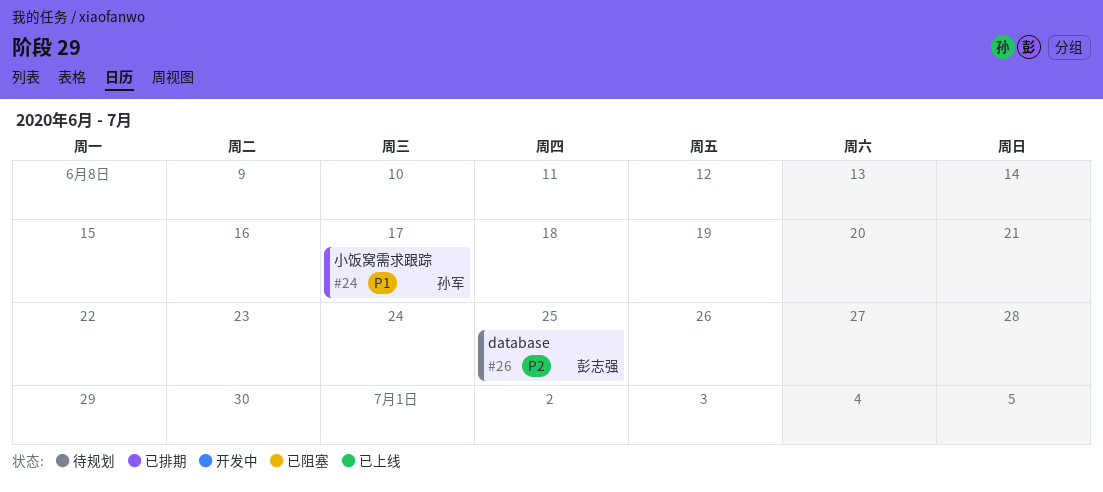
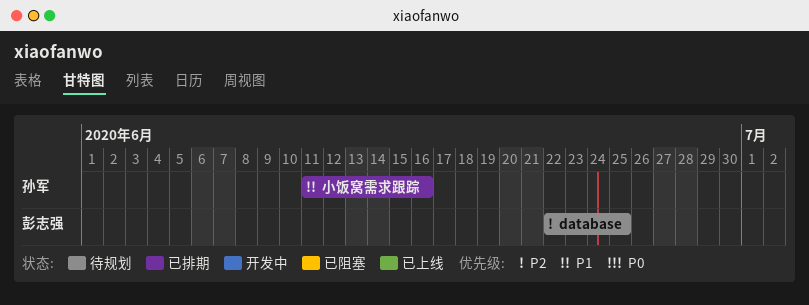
小饭窝需求跟踪, due: Jun 17 -> Jun 16

